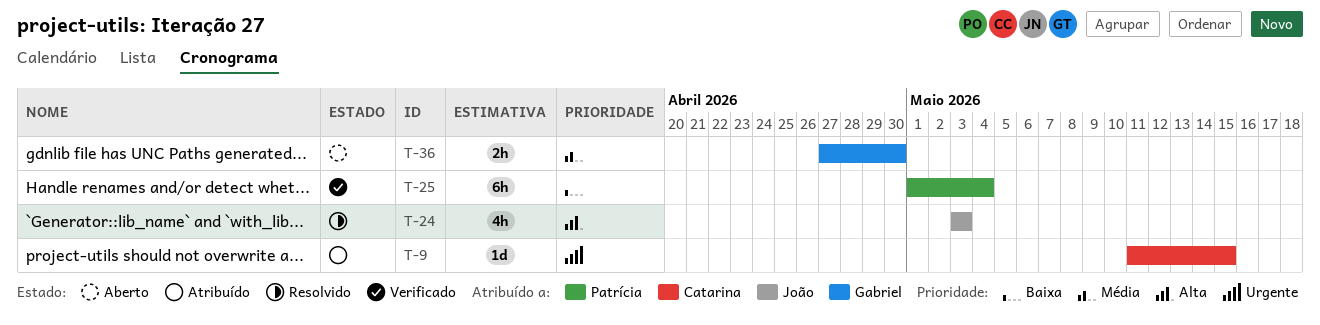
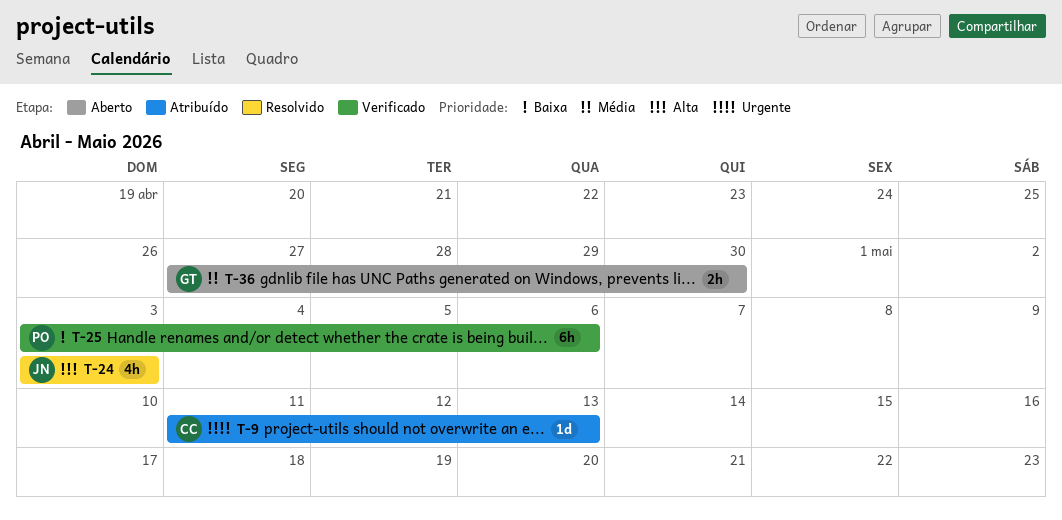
T-9, due: May 15 -> May 13
T-25, start: May 1 -> May 3
T-25, due: May 4 -> May 6

